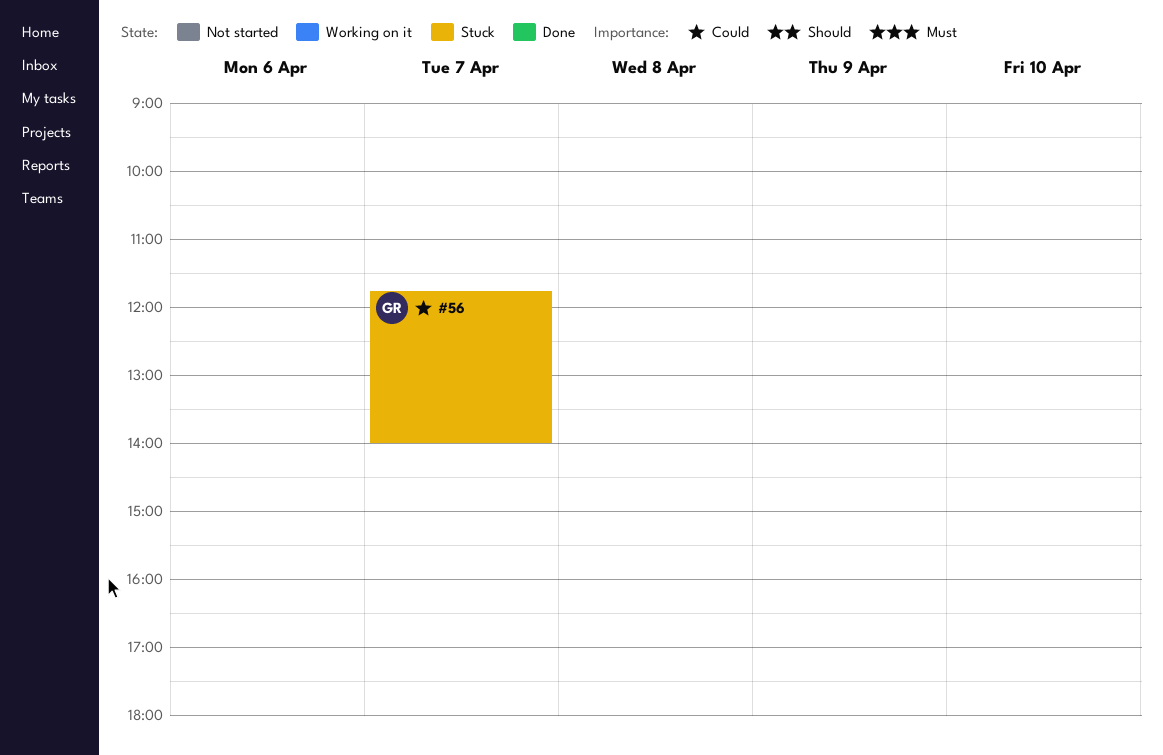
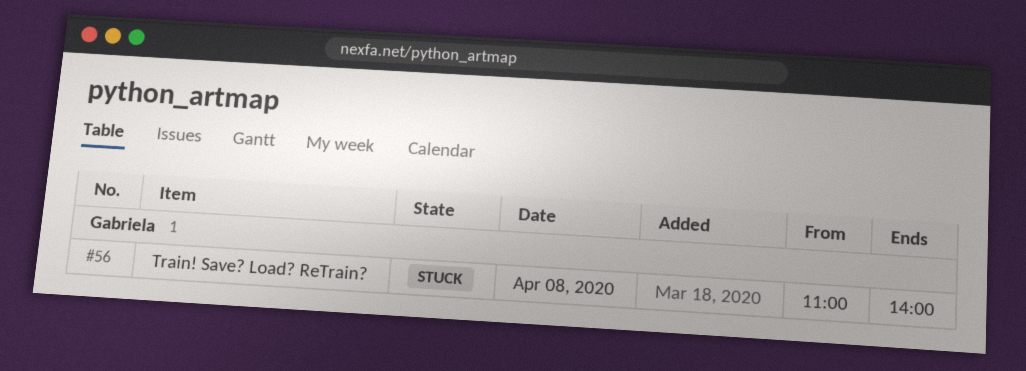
#56, day: Apr 7 -> Apr 8
#56, begins: 11:45 -> 11:00

